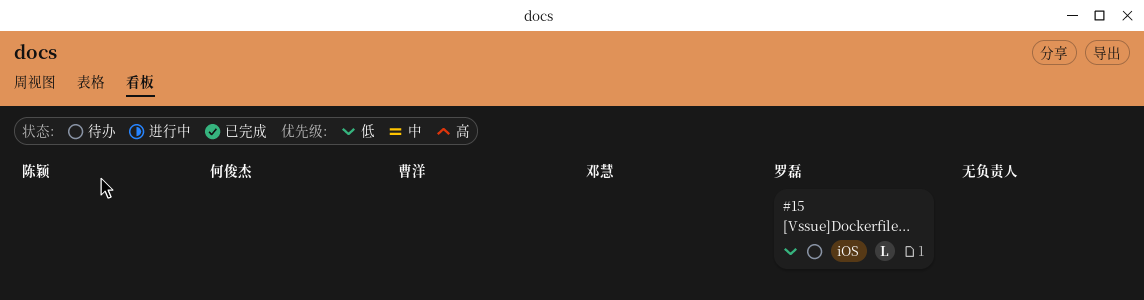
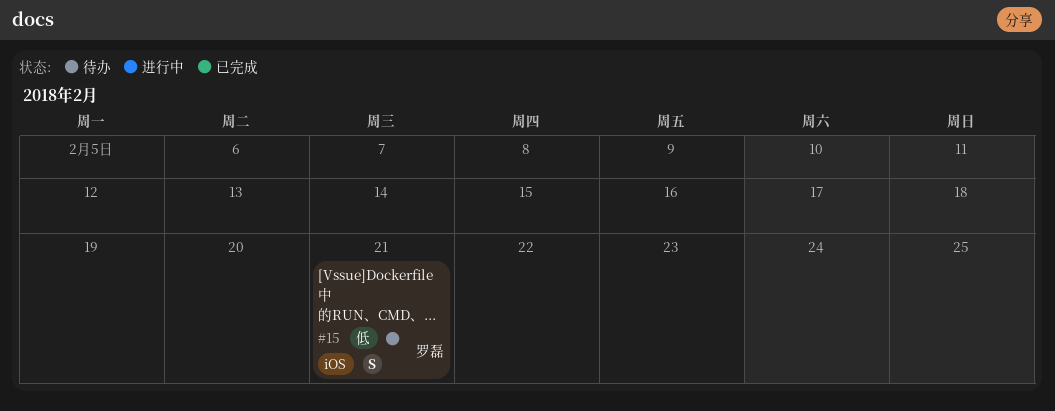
#15, estimate: L -> S

